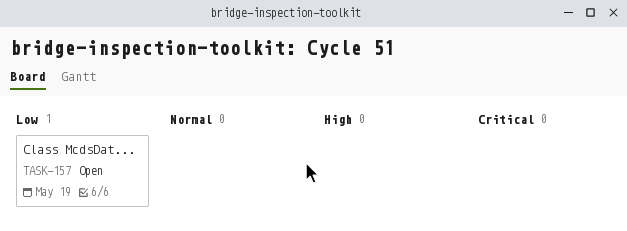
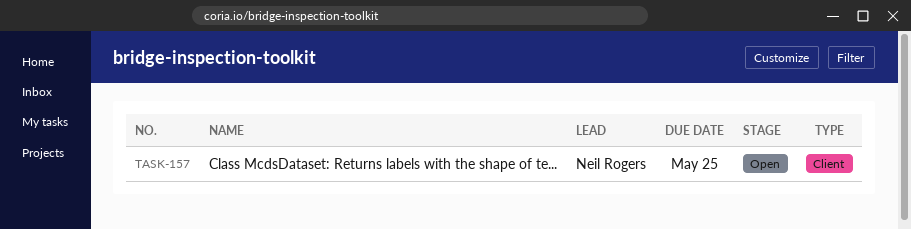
TASK-157, due: May 19 -> May 25

